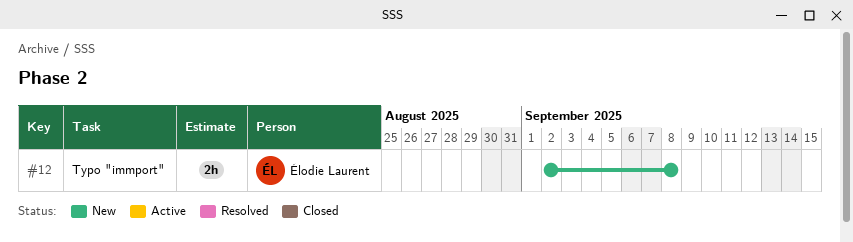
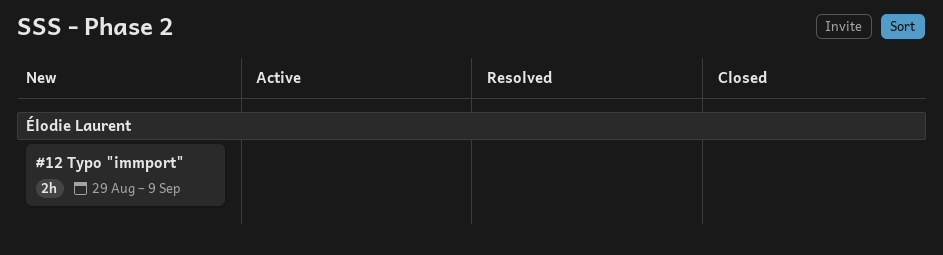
#12, start: Sep 2 -> Aug 29
#12, due: Sep 8 -> Sep 9

